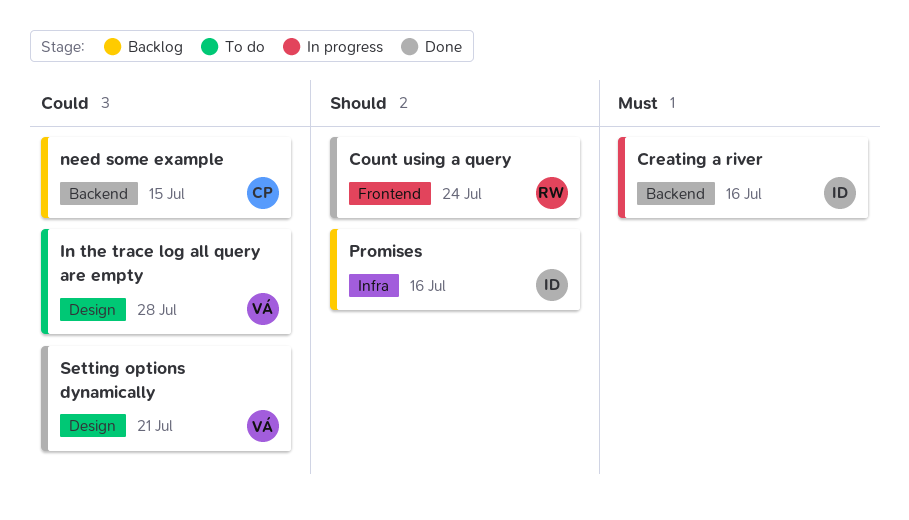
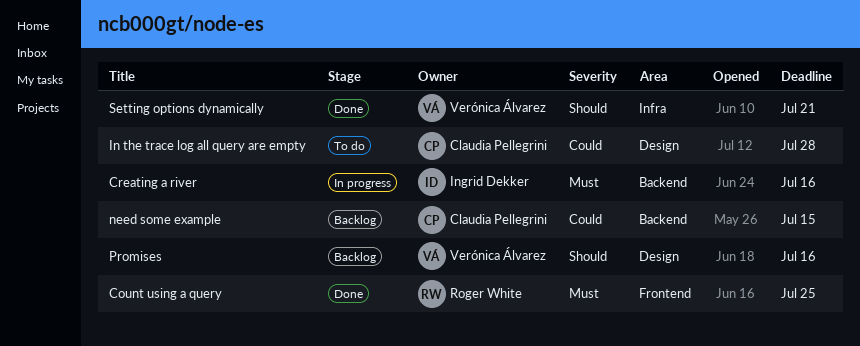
Count using a query, priority: Should -> Must
Count using a query, due: Jul 24 -> Jul 25
In the trace log all query are empty, owner: Verónica Álvarez -> Claudia Pellegrini
Promises, owner: Ingrid Dekker -> Verónica Álvarez
Promises, label: Infra -> Design
Setting options dynamically, priority: Could -> Should
Setting options dynamically, label: Design -> Infra

